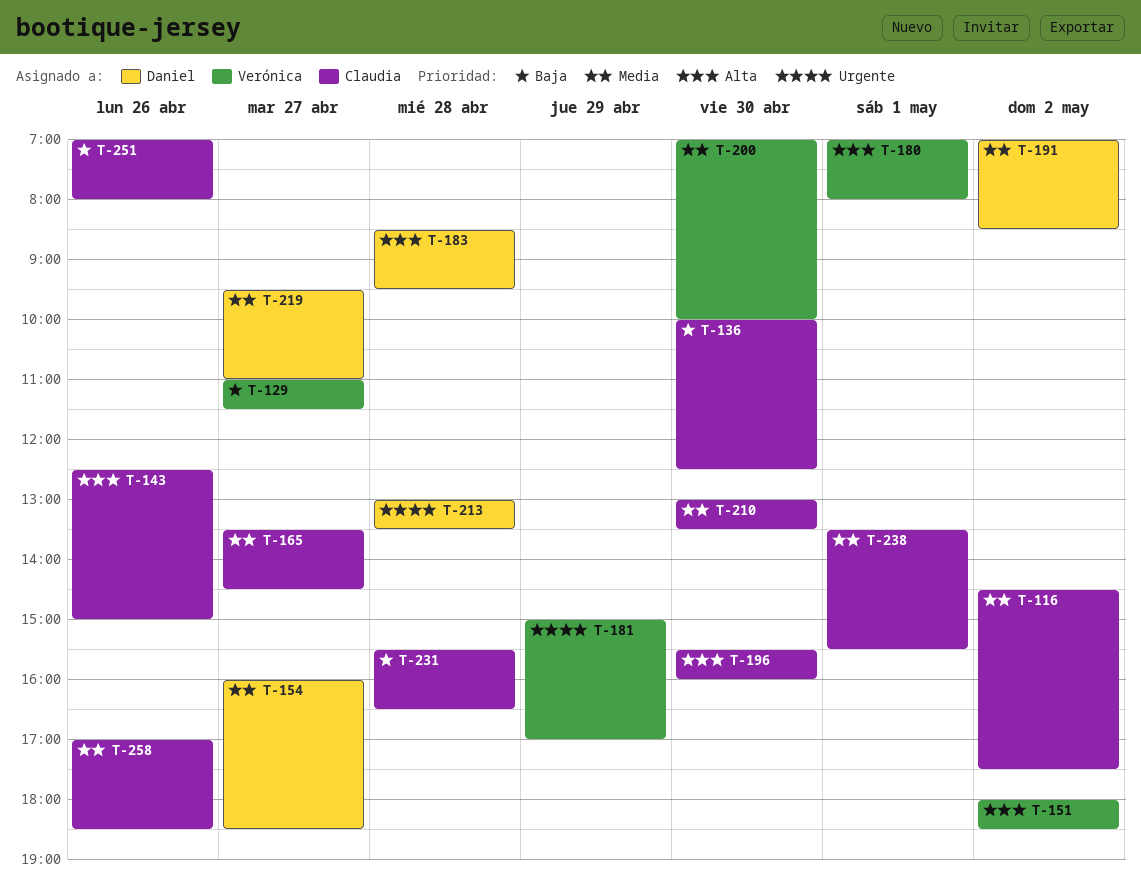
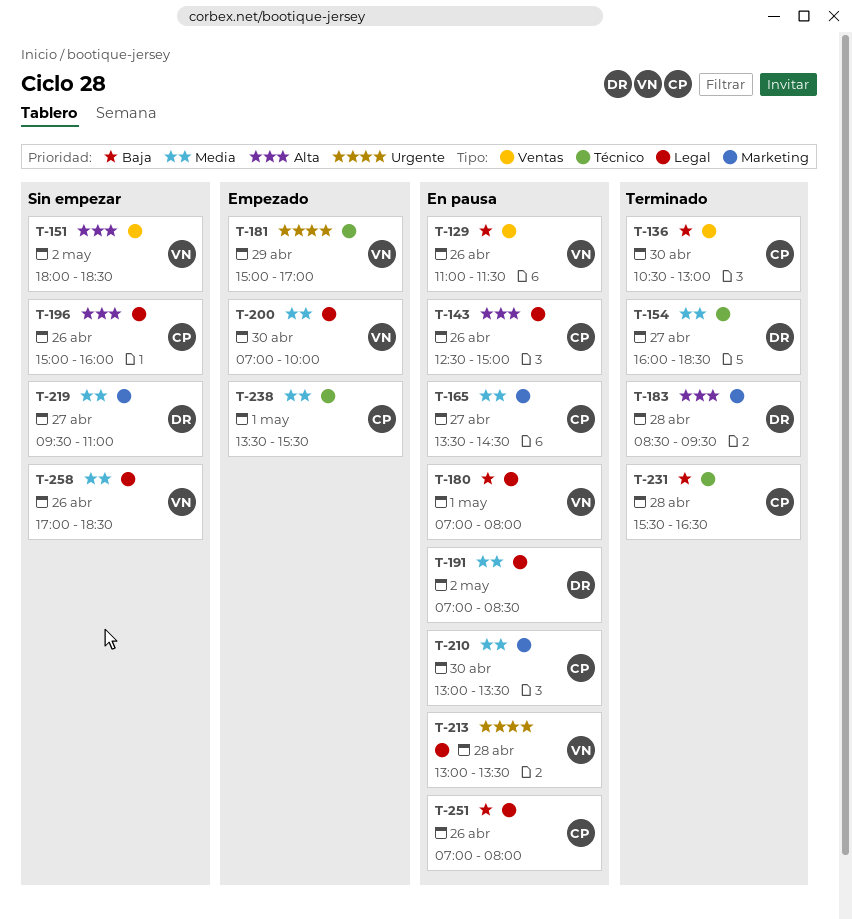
T-116: present -> none
T-129, day: Apr 27 -> Apr 26
T-136, begins: 10:00 -> 10:30
T-136, ends: 12:30 -> 13:00
T-180, priority: Alta -> Baja
T-196, day: Apr 30 -> Apr 26
T-196, begins: 15:30 -> 15:00
T-213, owner: Daniel -> Verónica
T-258, owner: Claudia -> Verónica

